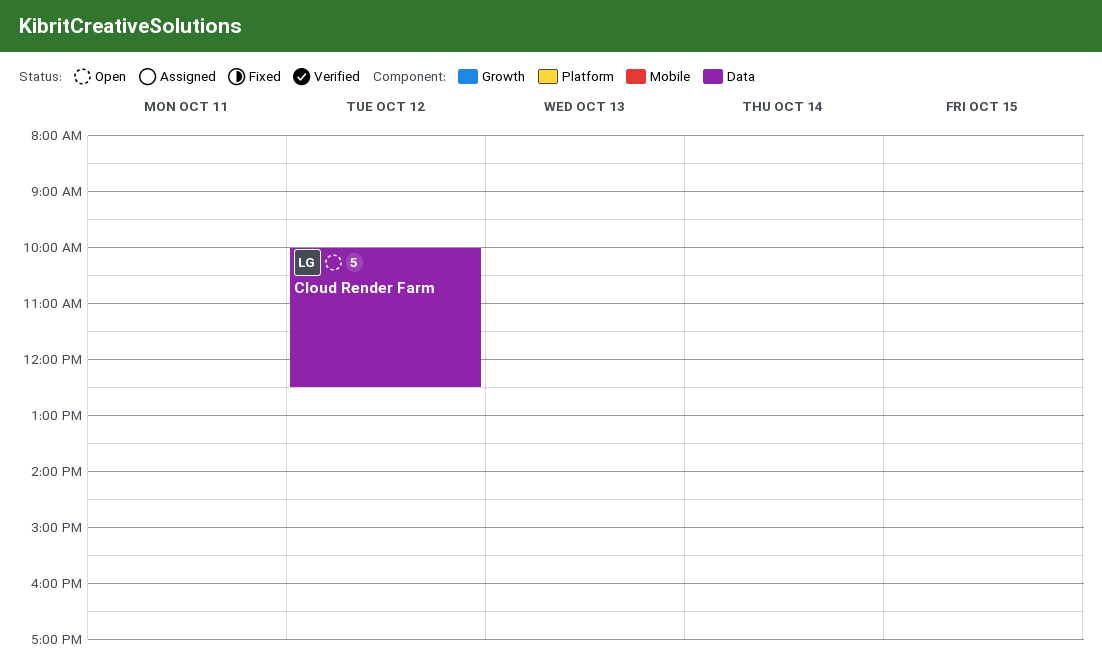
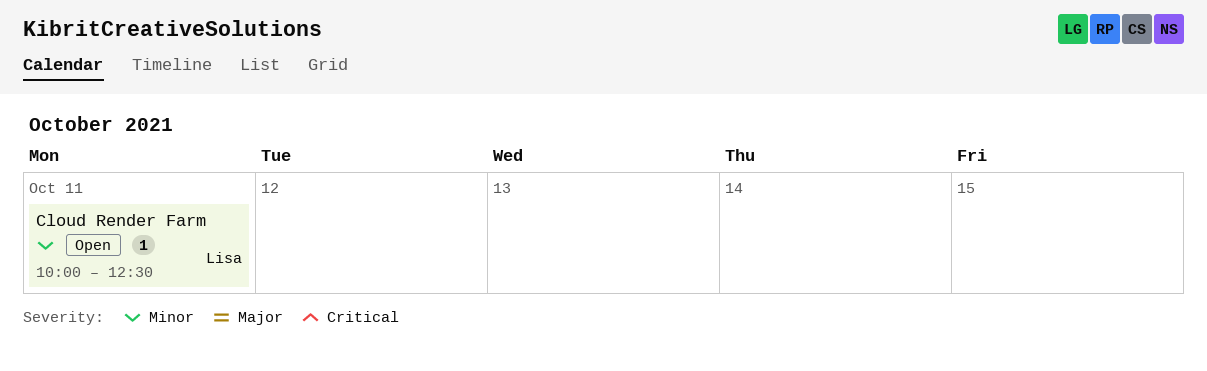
Cloud Render Farm, estimate: 5 -> 1
Cloud Render Farm, day: Oct 12 -> Oct 11

